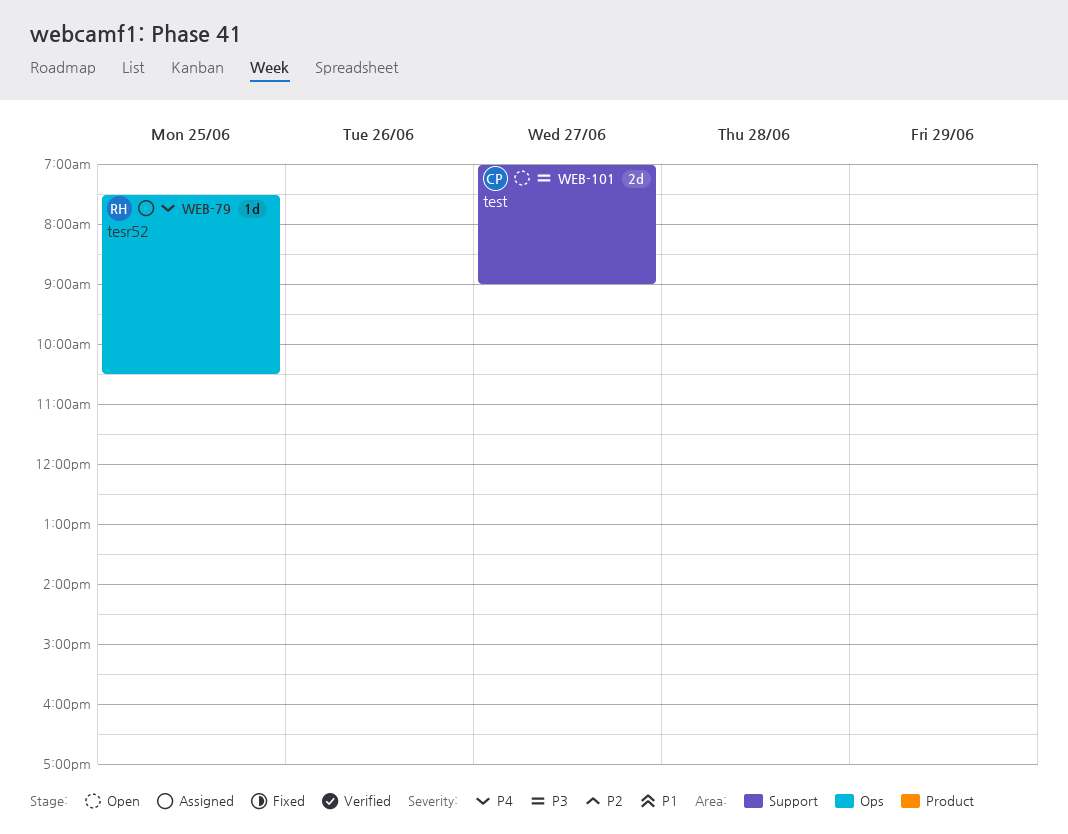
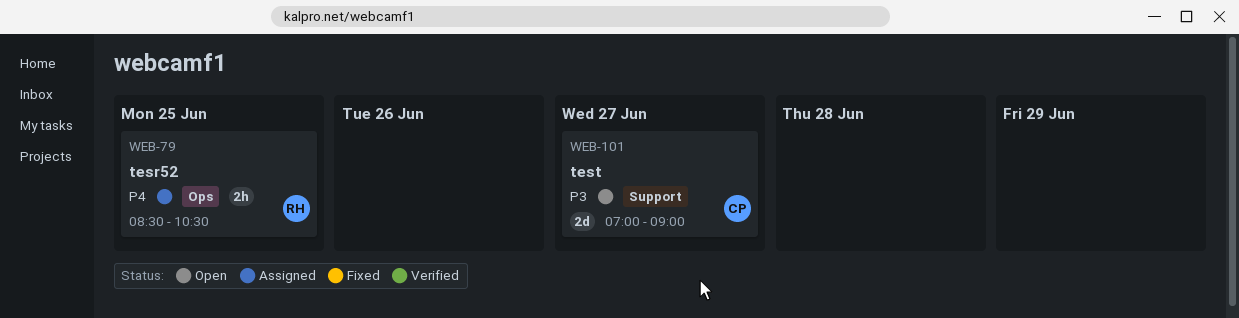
WEB-79, estimate: 1d -> 2h
WEB-79, begins: 07:30 -> 08:30

